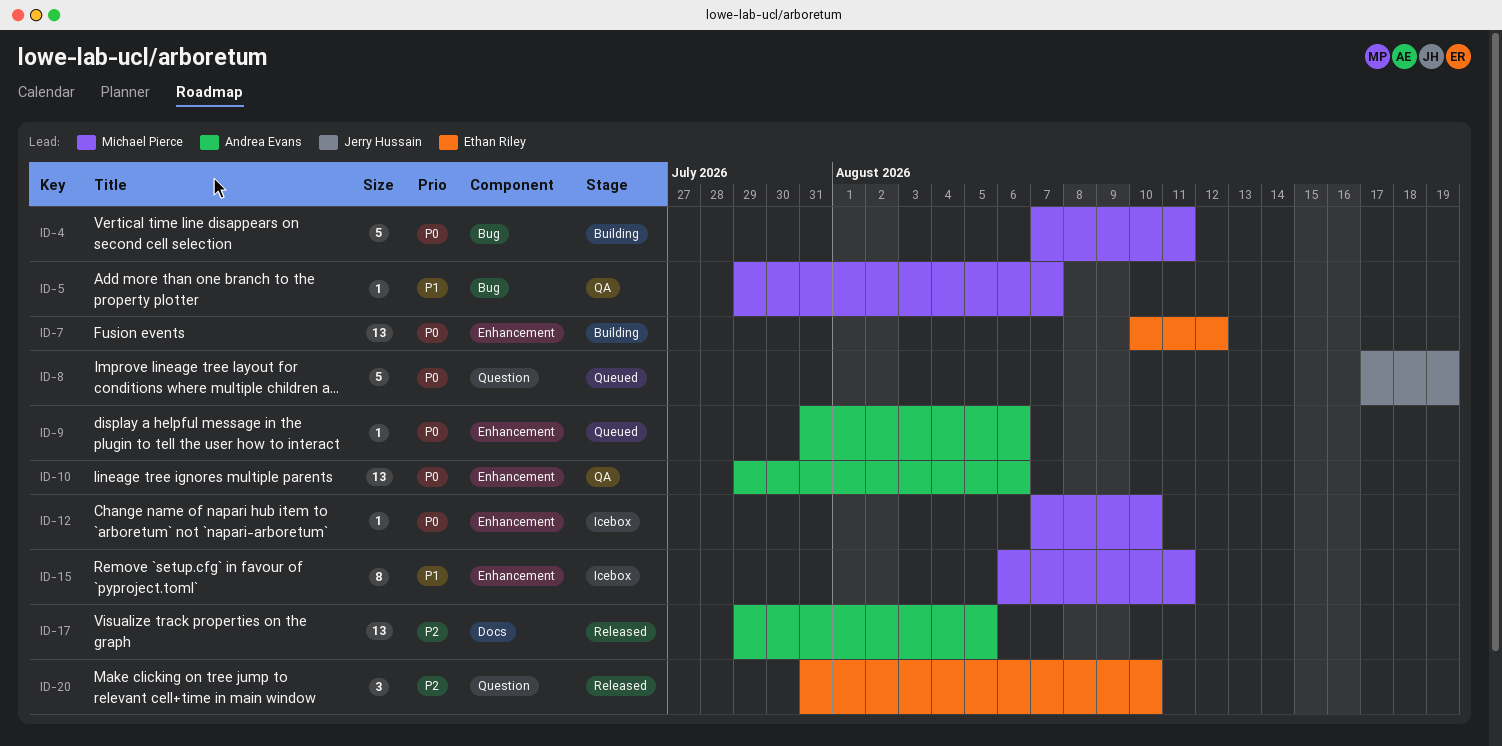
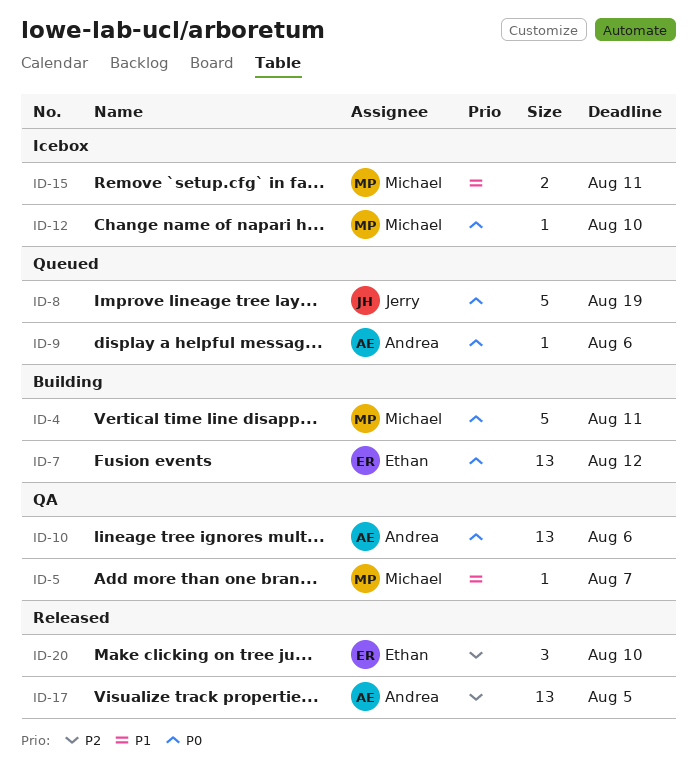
ID-15, estimate: 8 -> 2

